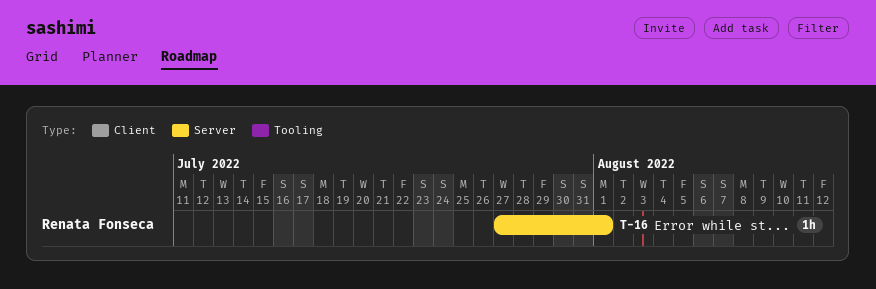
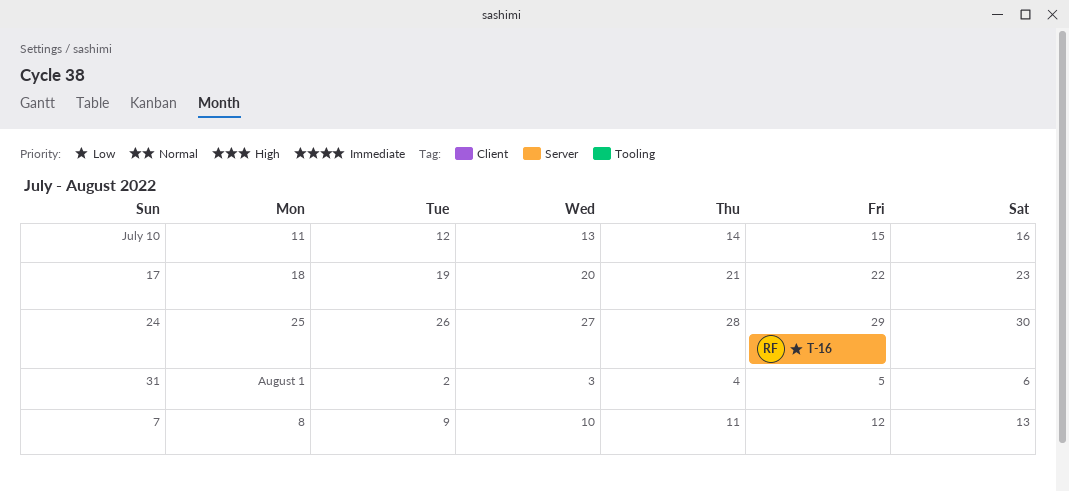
T-16, start: Jul 27 -> Jul 29
T-16, due: Aug 1 -> Jul 29

